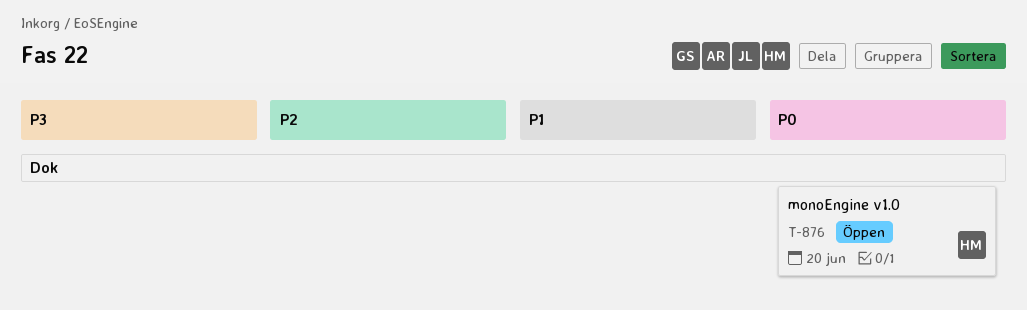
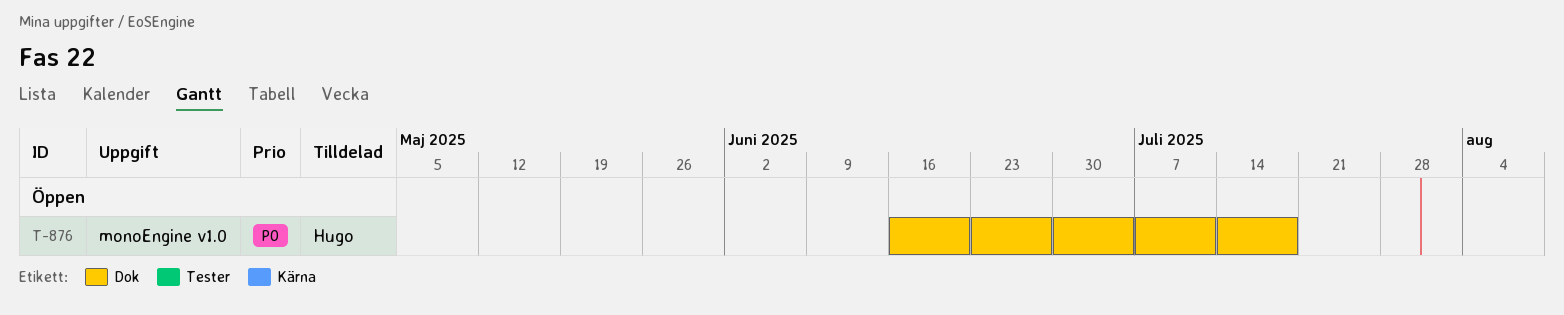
T-876, due: Jun 20 -> Jul 18

